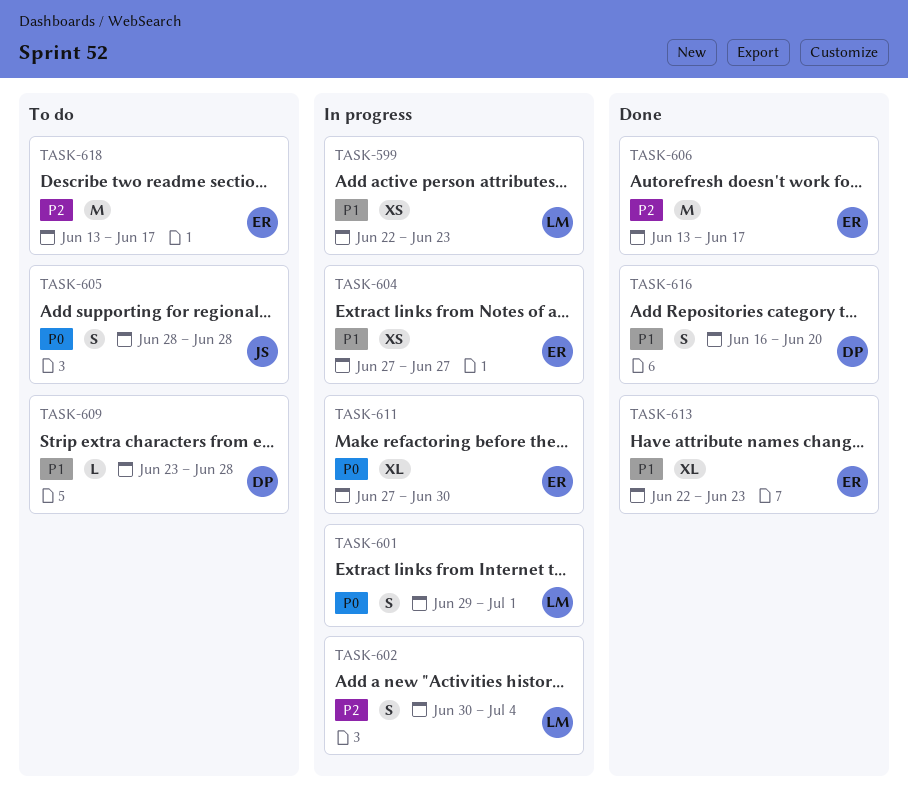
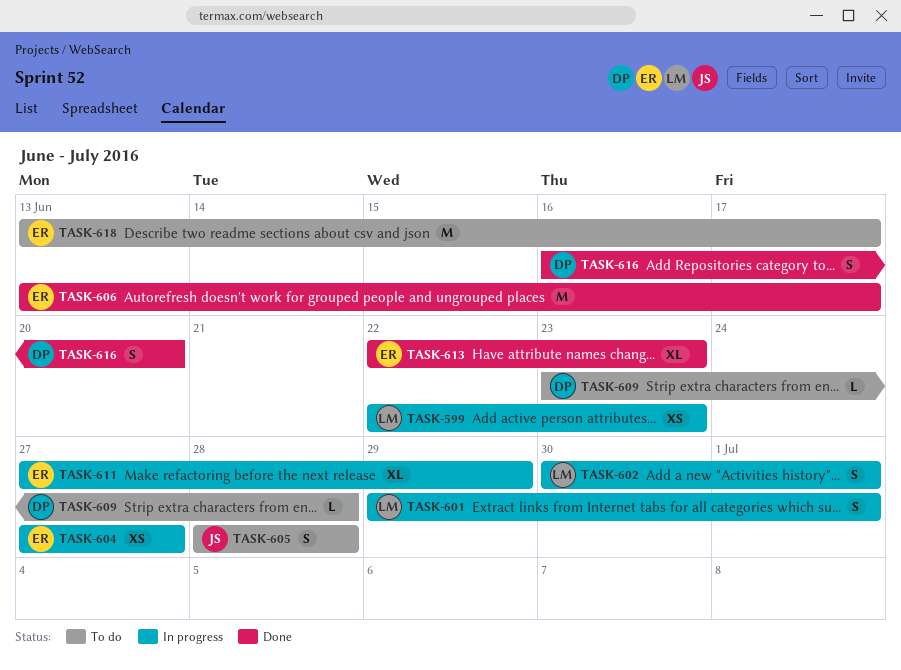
TASK-602, due: Jul 4 -> Jul 1
TASK-611, due: Jun 30 -> Jun 29

